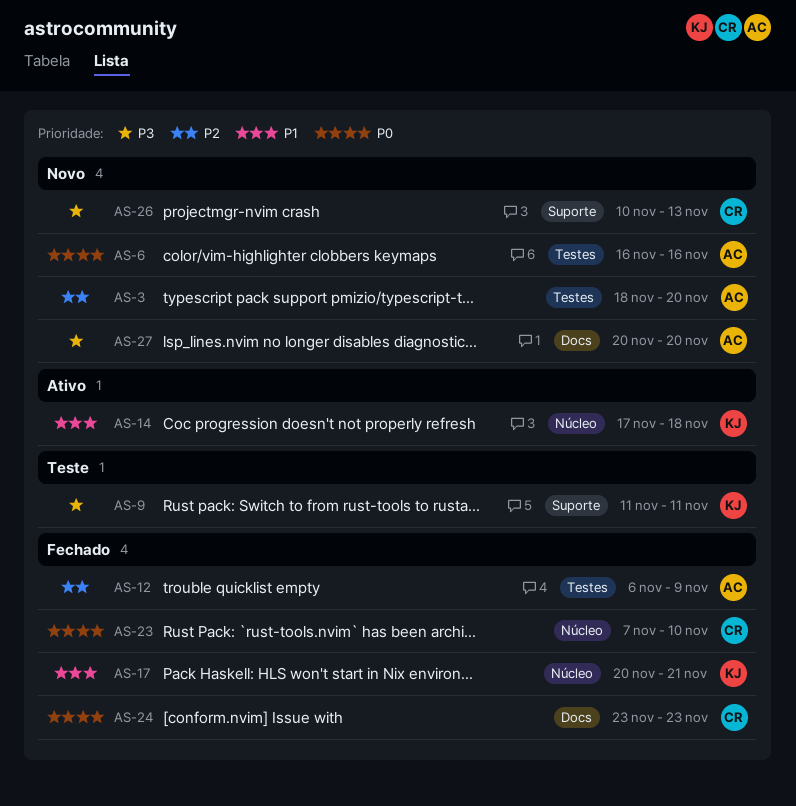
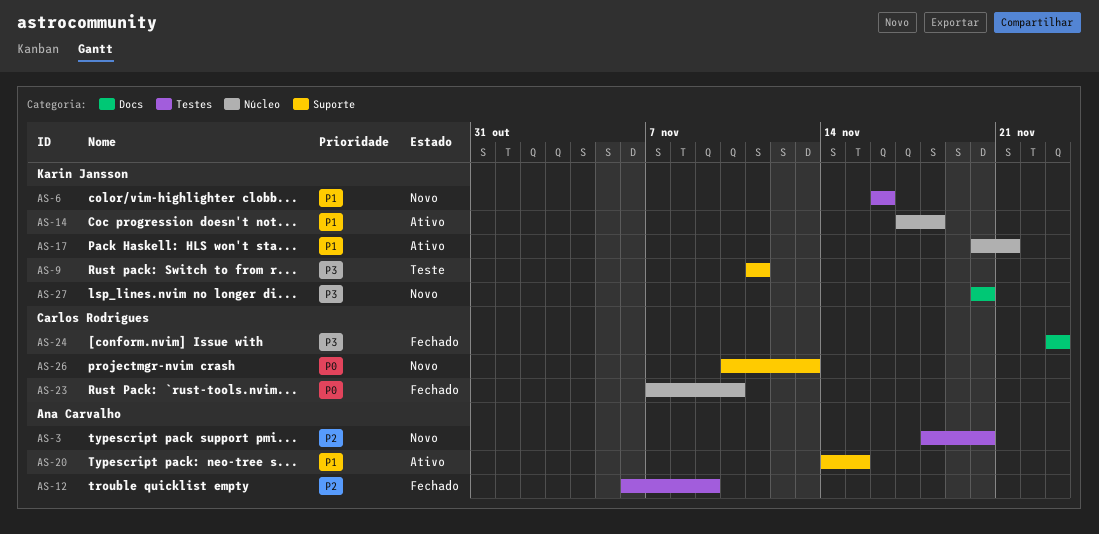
AS-6, owner: Ana Carvalho -> Karin Jansson
AS-6, priority: P0 -> P1
AS-17, status: Fechado -> Ativo
AS-20: none -> present
AS-24, priority: P0 -> P3
AS-26, priority: P3 -> P0
AS-27, owner: Ana Carvalho -> Karin Jansson

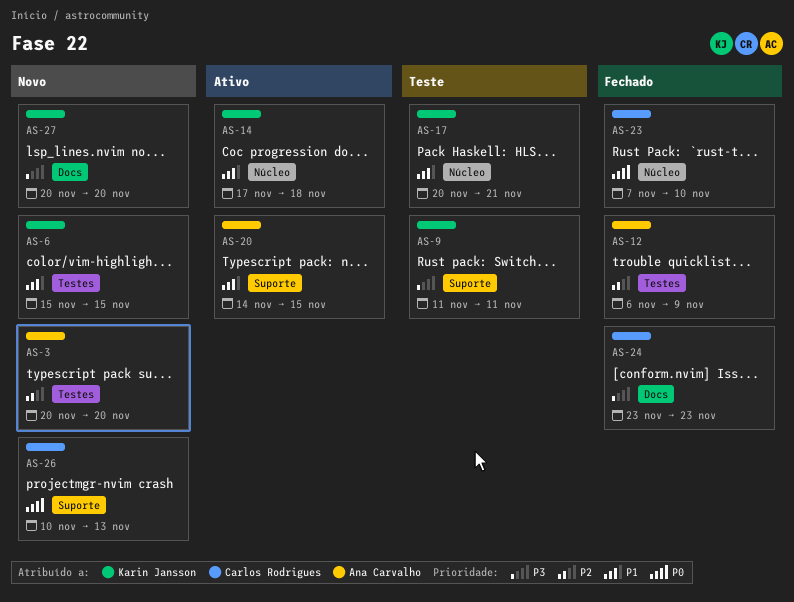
AS-3, start: Nov 18 -> Nov 20
AS-6, start: Nov 16 -> Nov 15
AS-6, due: Nov 16 -> Nov 15
AS-17, status: Ativo -> Teste

